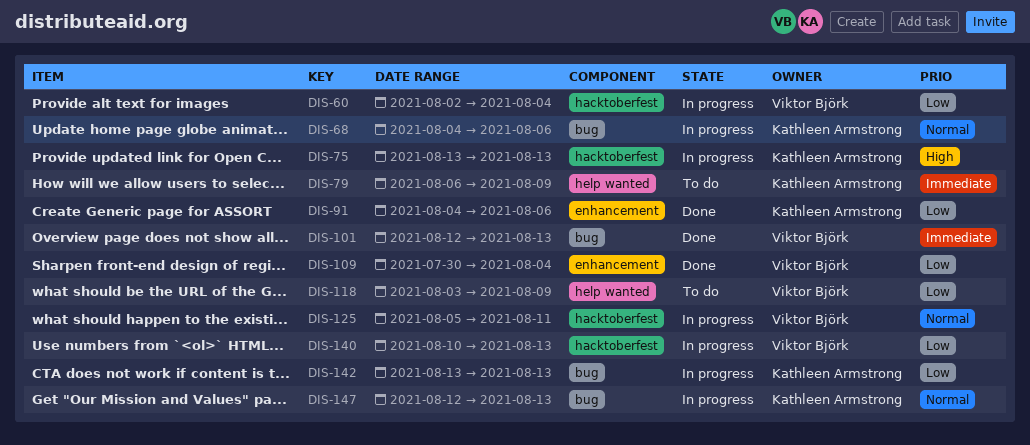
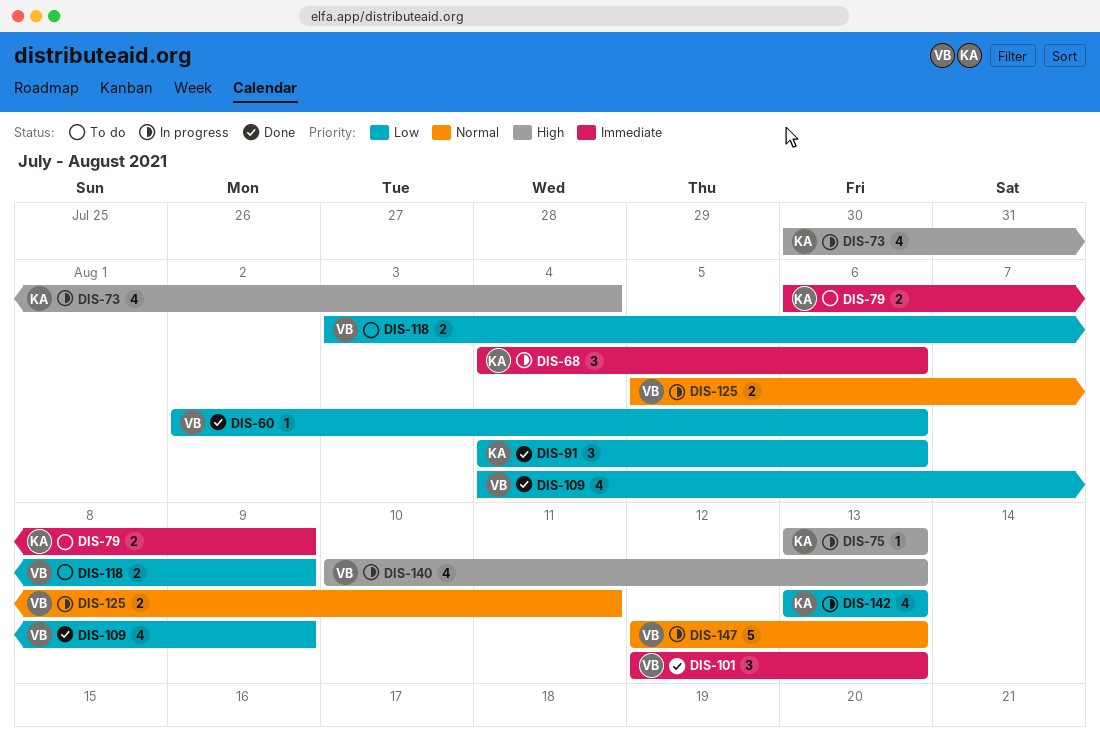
DIS-60, status: In progress -> Done
DIS-60, due: Aug 4 -> Aug 6
DIS-68, priority: Normal -> Immediate
DIS-73: none -> present
DIS-109, start: Jul 30 -> Aug 4
DIS-109, due: Aug 4 -> Aug 9
DIS-140, priority: Low -> High
DIS-147, owner: Kathleen Armstrong -> Viktor Björk

